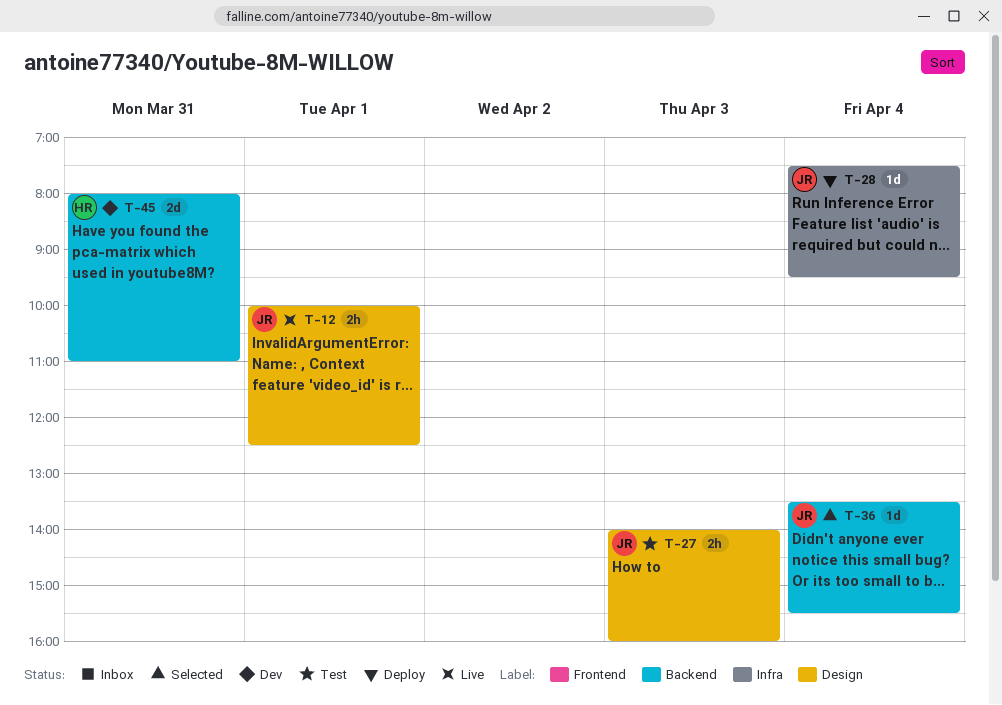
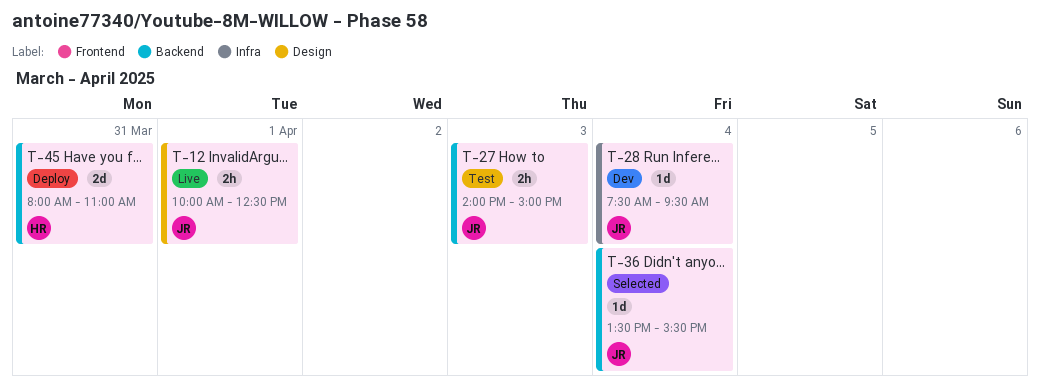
T-27, label: Design -> Backend
T-27, ends: 16:00 -> 15:00
T-28, status: Deploy -> Dev
T-45, status: Dev -> Deploy

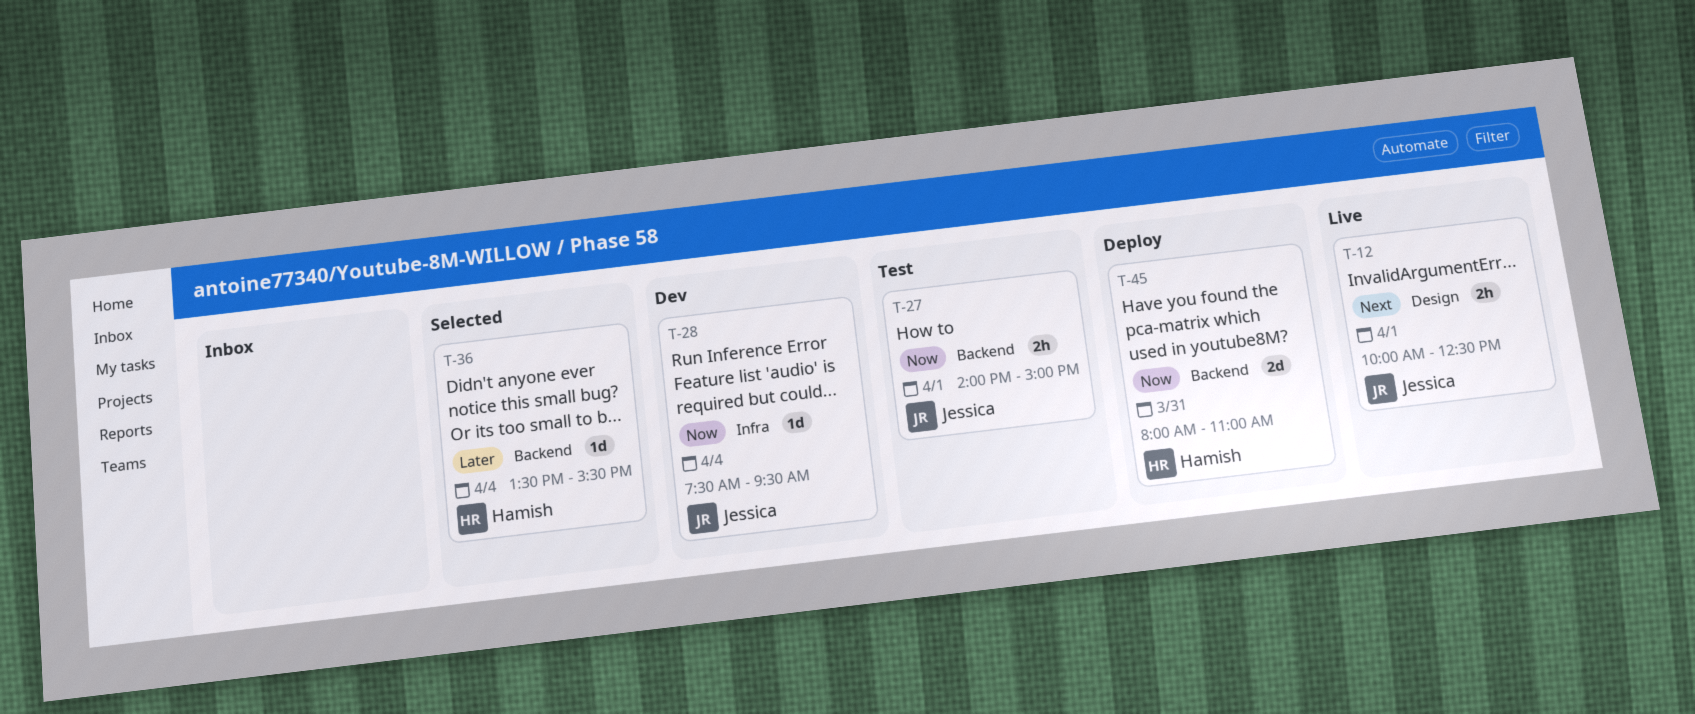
T-27, day: Apr 3 -> Apr 1
T-36, owner: Jessica -> Hamish

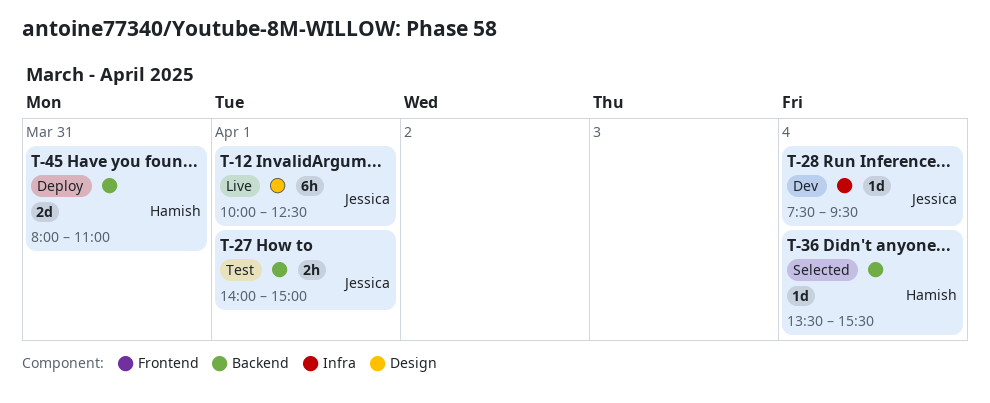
T-12, estimate: 2h -> 6h

